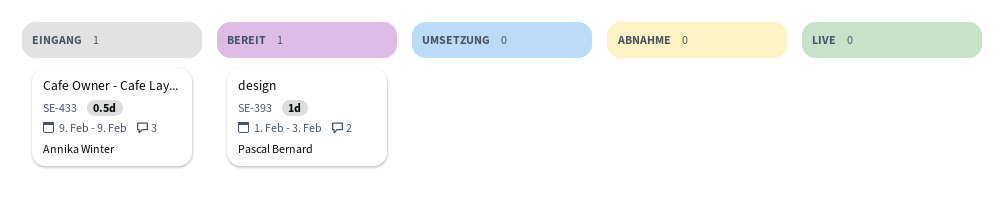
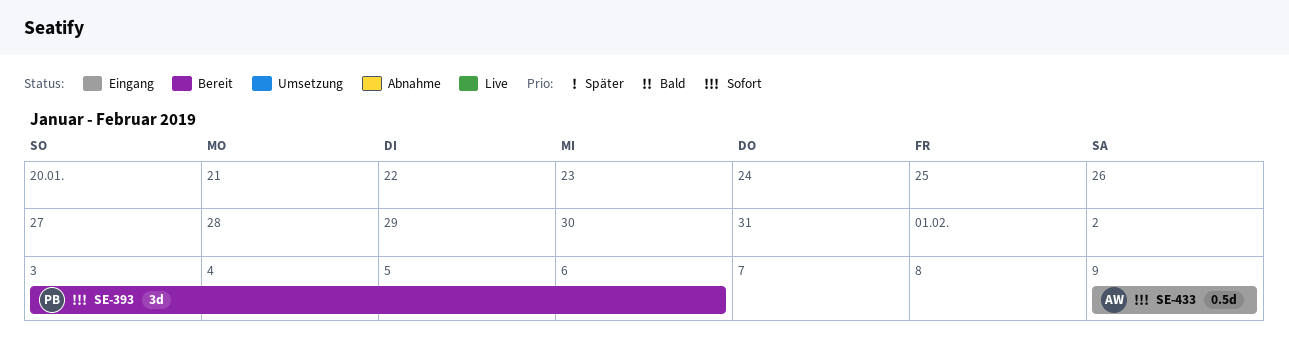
SE-393, estimate: 1d -> 3d
SE-393, start: Feb 1 -> Feb 3
SE-393, due: Feb 3 -> Feb 6

